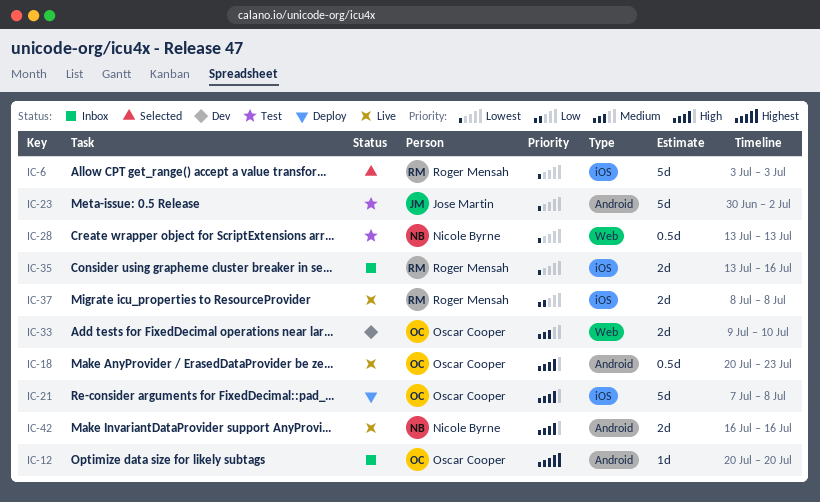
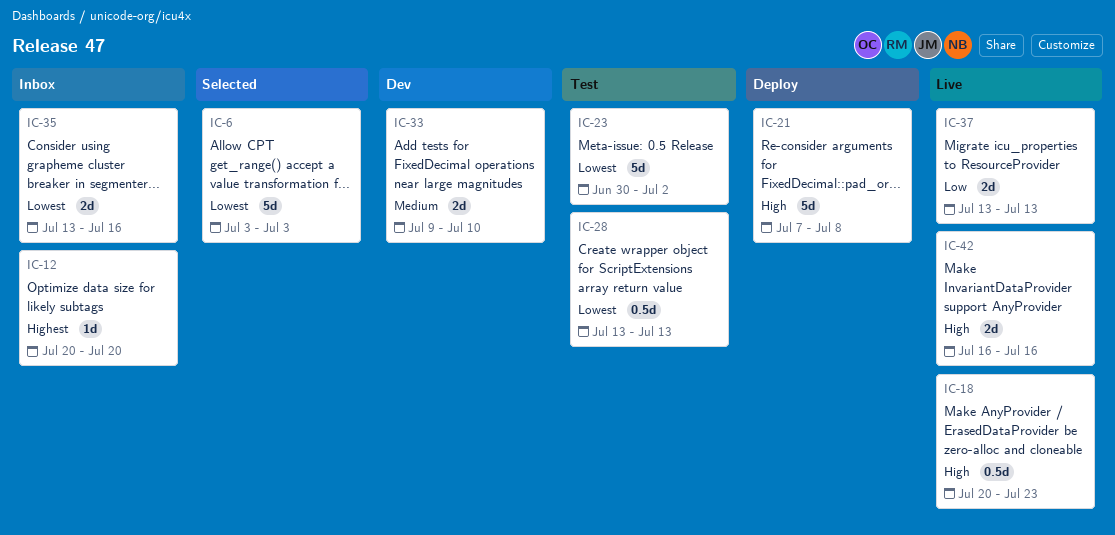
IC-37, start: Jul 8 -> Jul 13
IC-37, due: Jul 8 -> Jul 13

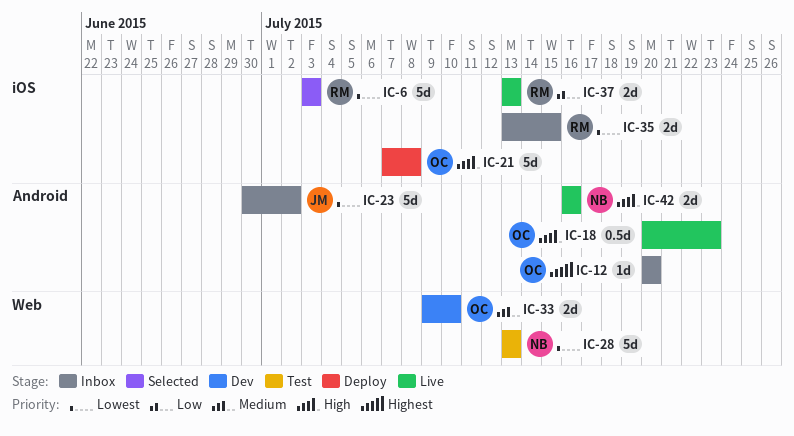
IC-23, status: Test -> Inbox
IC-28, estimate: 0.5d -> 5d
IC-35, due: Jul 16 -> Jul 15

